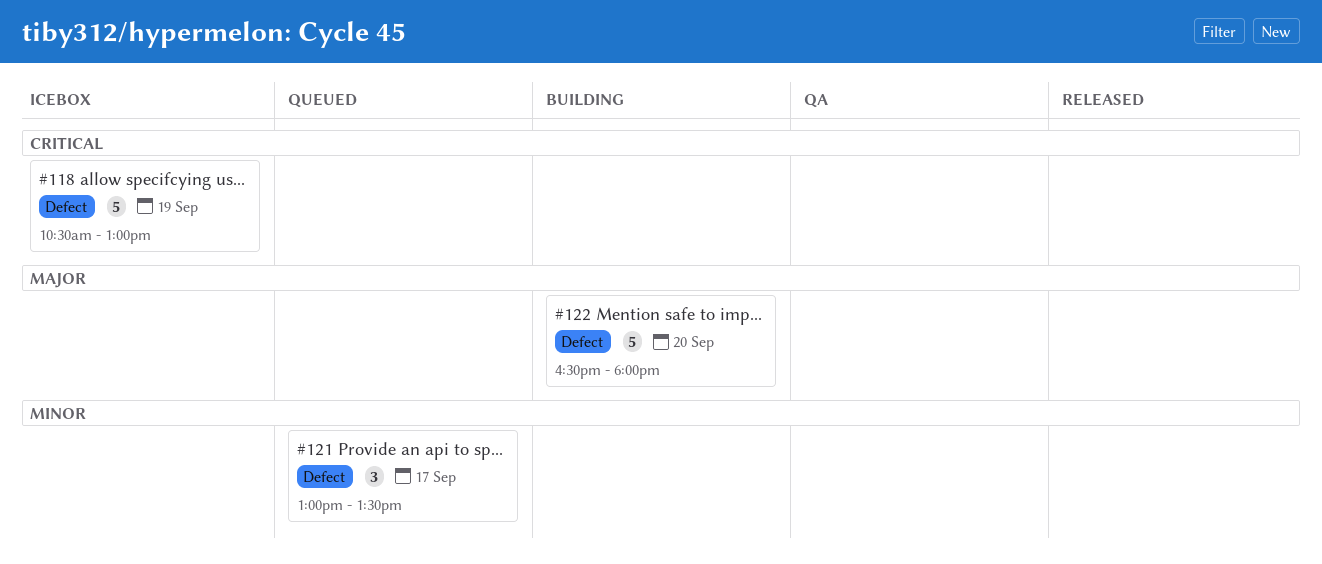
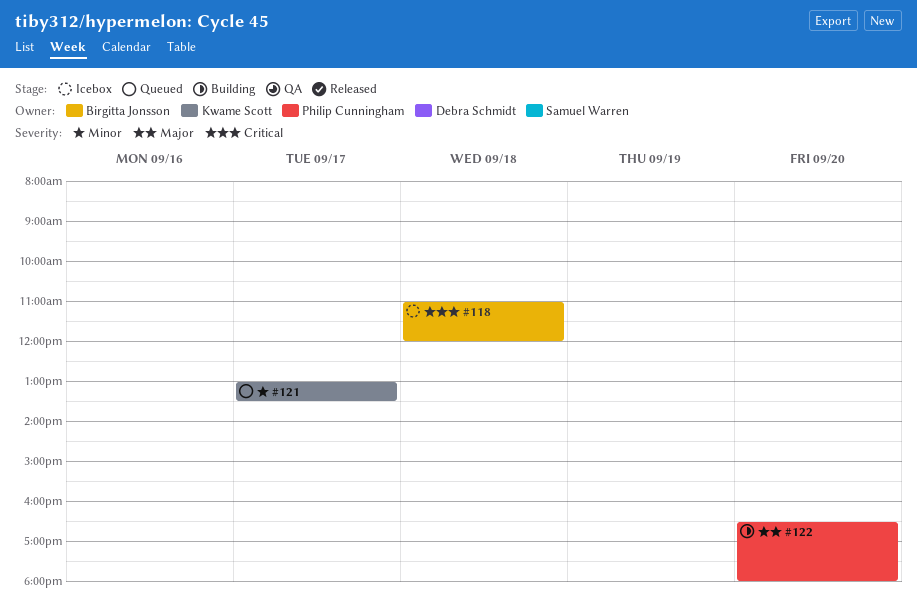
#118, day: Sep 19 -> Sep 18
#118, begins: 10:30 -> 11:00
#118, ends: 13:00 -> 12:00

